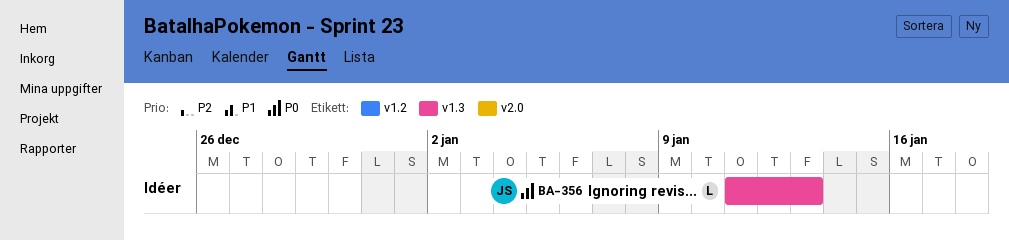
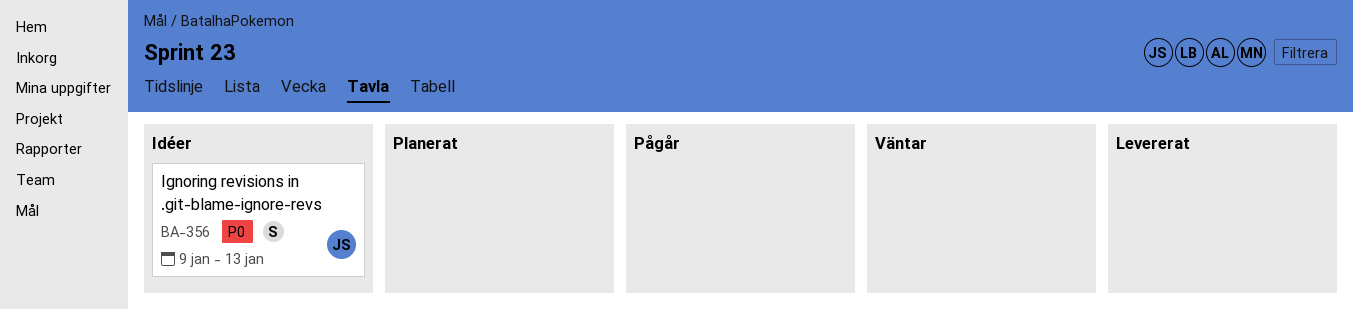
BA-356, estimate: L -> S
BA-356, start: Jan 11 -> Jan 9

